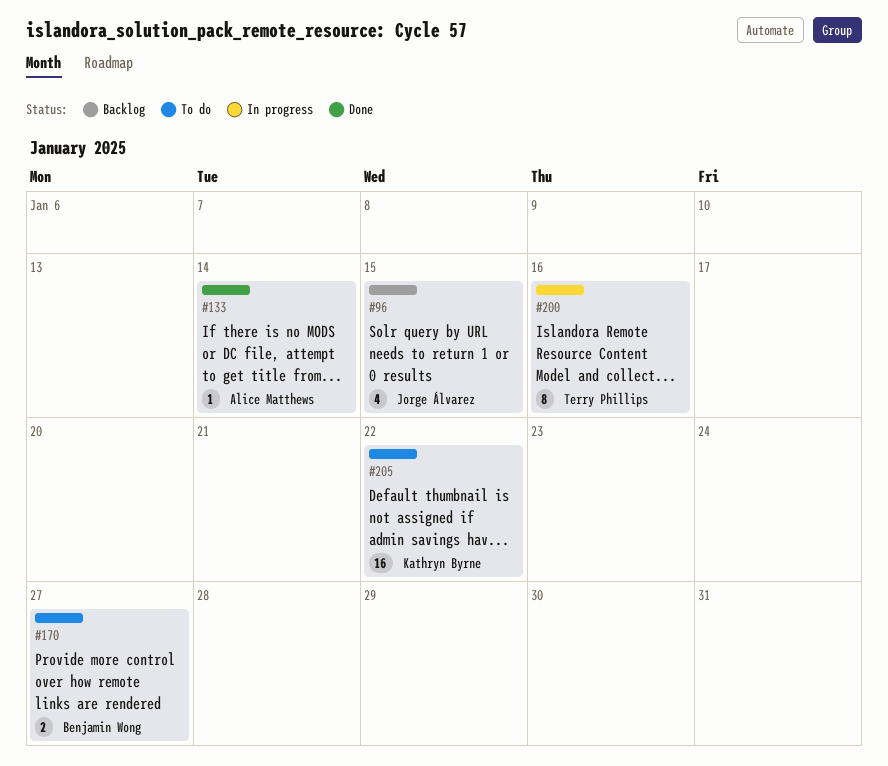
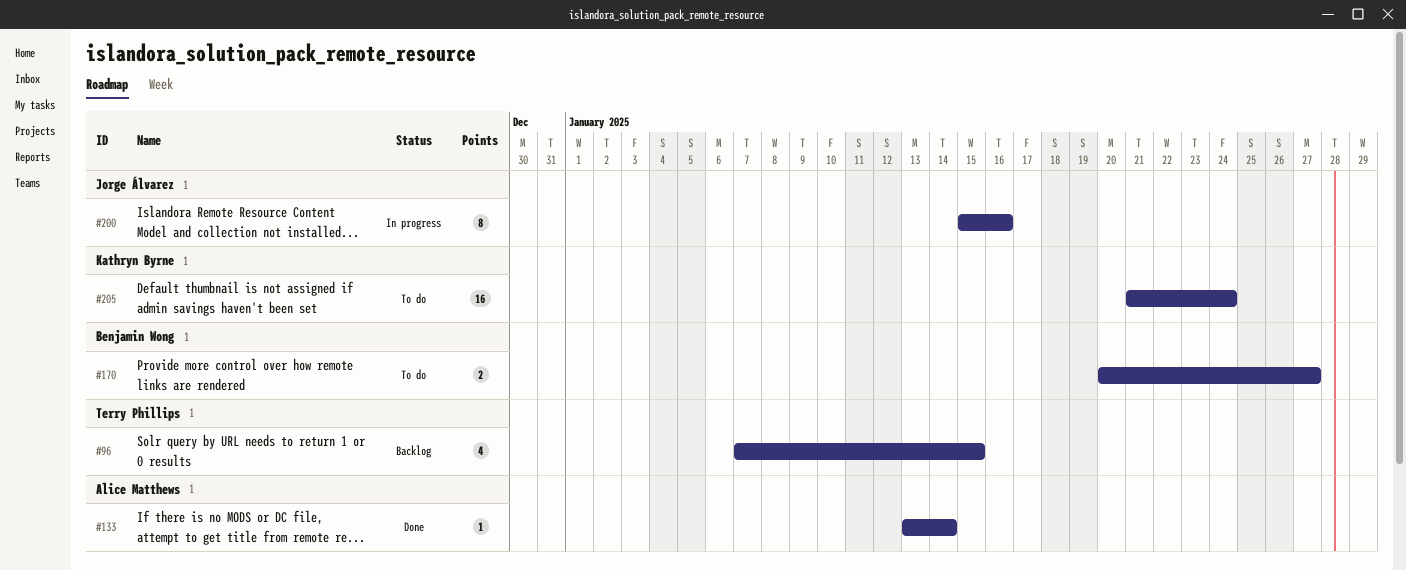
#96, owner: Jorge Álvarez -> Terry Phillips
#200, owner: Terry Phillips -> Jorge Álvarez
#205, due: Jan 22 -> Jan 24

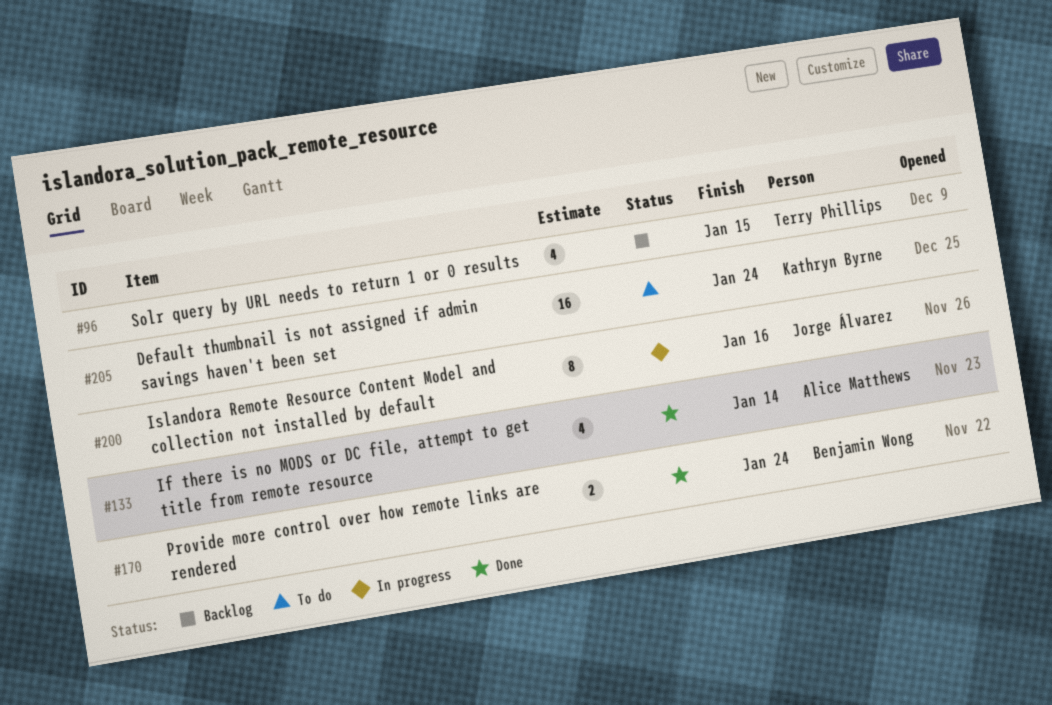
#133, estimate: 1 -> 4
#170, status: To do -> Done
#170, due: Jan 27 -> Jan 24

